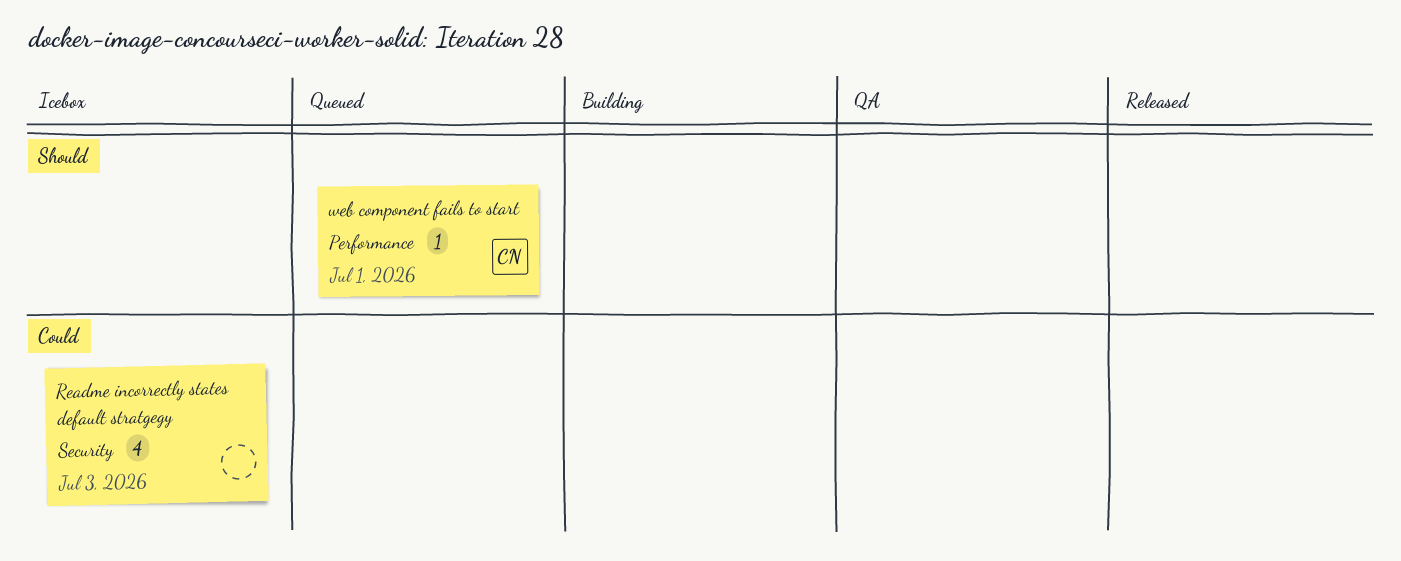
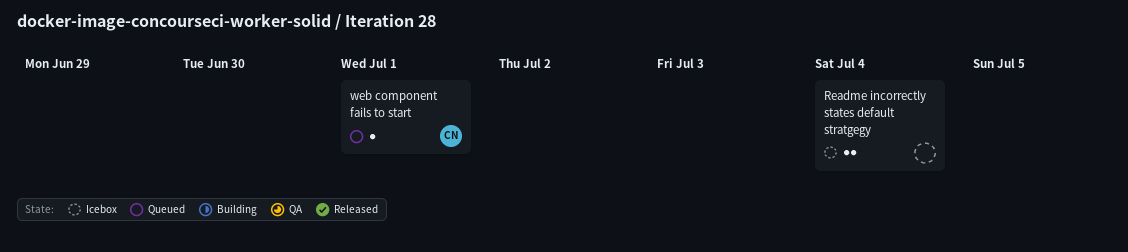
Readme incorrectly states default stratgegy, estimate: 4 -> 2
Readme incorrectly states default stratgegy, due: Jul 3 -> Jul 4

